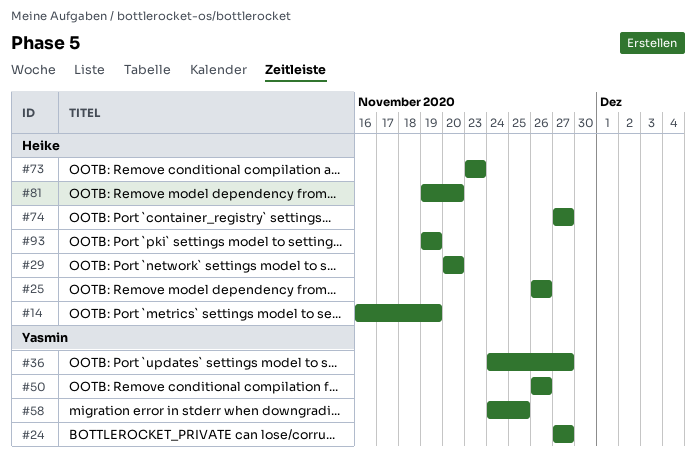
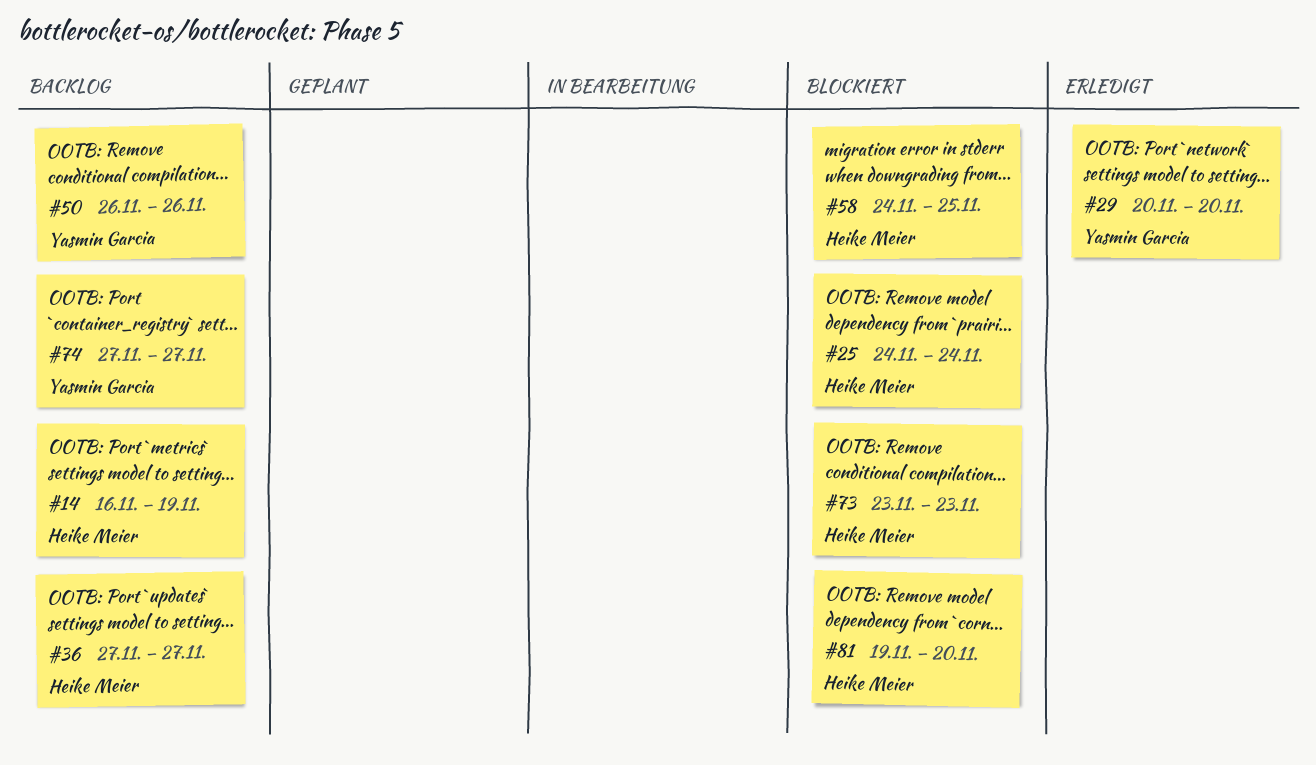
#24: present -> none
#25, start: Nov 26 -> Nov 24
#25, due: Nov 26 -> Nov 24
#29, owner: Heike Meier -> Yasmin Garcia
#36, owner: Yasmin Garcia -> Heike Meier
#36, start: Nov 24 -> Nov 27
#58, owner: Yasmin Garcia -> Heike Meier
#74, owner: Heike Meier -> Yasmin Garcia
#93: present -> none

